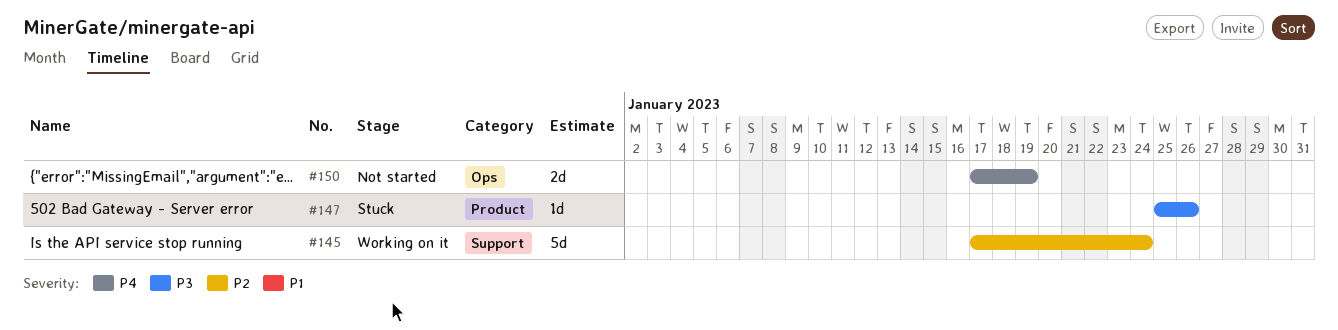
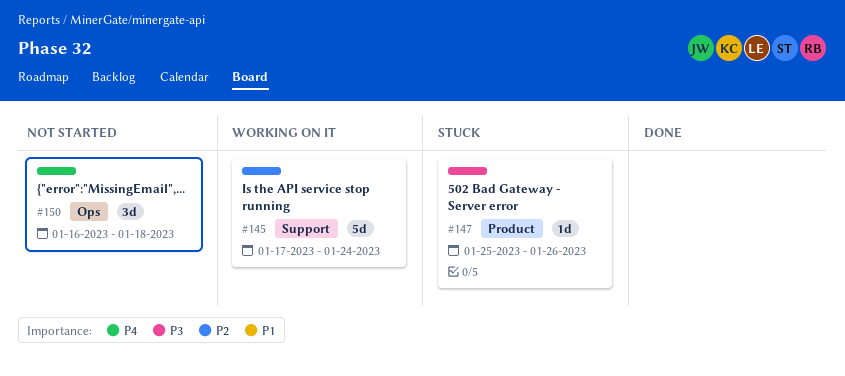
#150, estimate: 2d -> 3d
#150, start: Jan 17 -> Jan 16
#150, due: Jan 19 -> Jan 18

